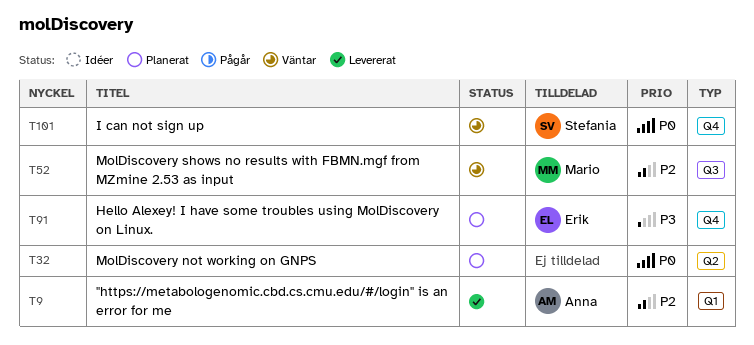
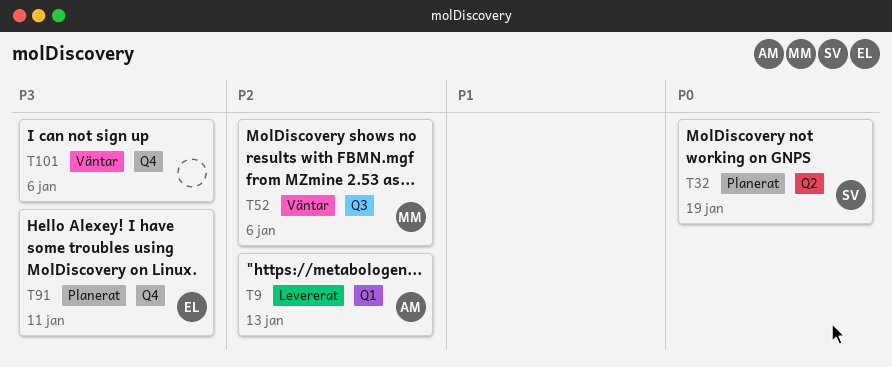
T32, owner: none -> Stefania
T101, owner: Stefania -> none
T101, priority: P0 -> P3

